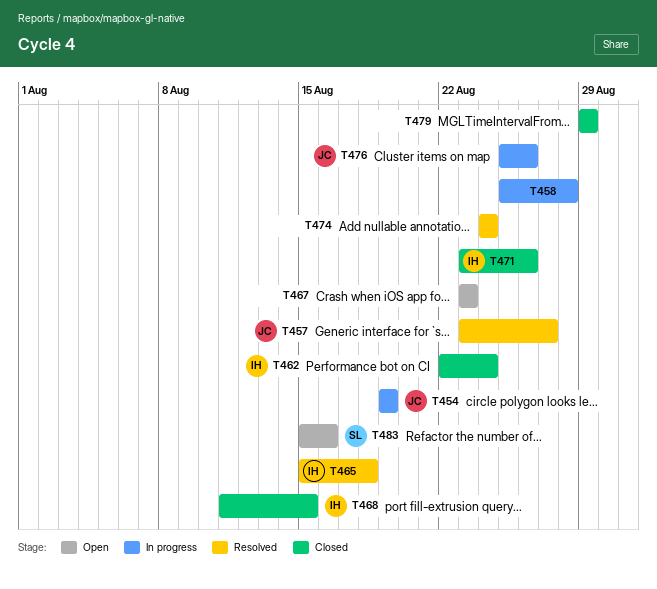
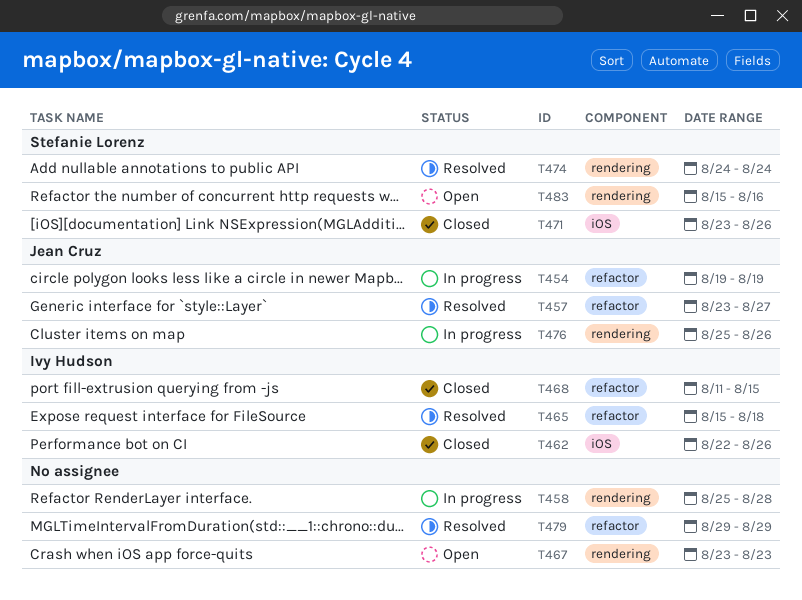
T462, due: Aug 24 -> Aug 26
T471, owner: Ivy Hudson -> Stefanie Lorenz
T474, owner: none -> Stefanie Lorenz
T479, status: Closed -> Resolved

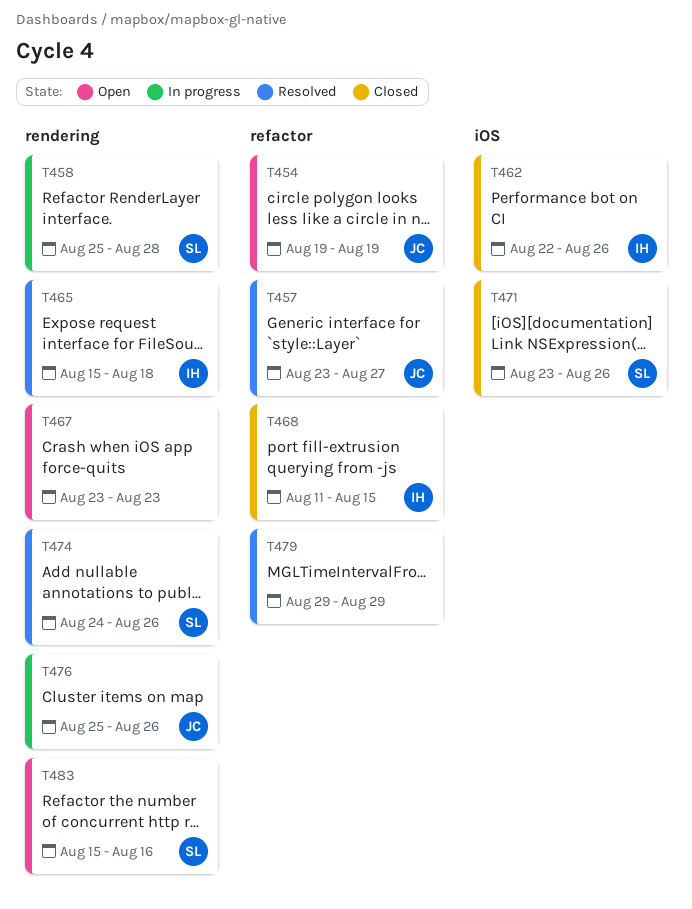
T454, status: In progress -> Open
T458, owner: none -> Stefanie Lorenz
T465, label: refactor -> rendering
T474, due: Aug 24 -> Aug 26

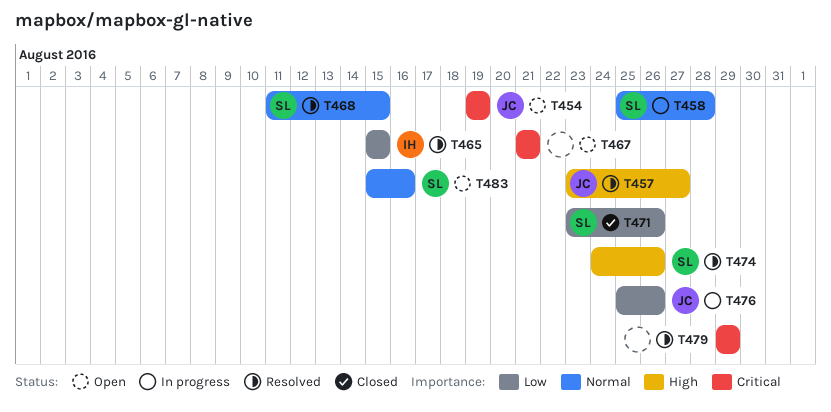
T462: present -> none
T465, due: Aug 18 -> Aug 15
T467, start: Aug 23 -> Aug 21
T467, due: Aug 23 -> Aug 21
T468, status: Closed -> Resolved
T468, owner: IH -> SL

